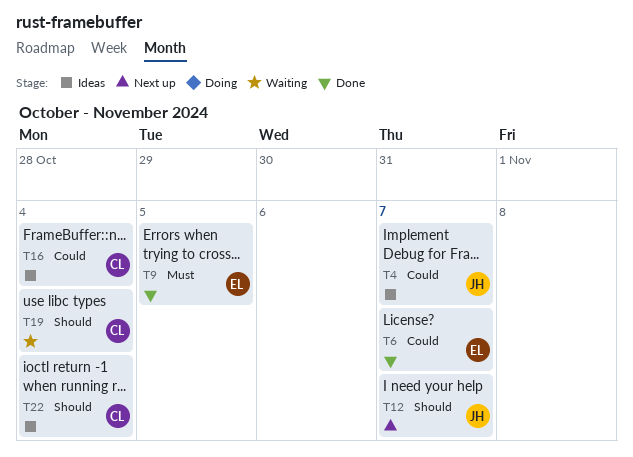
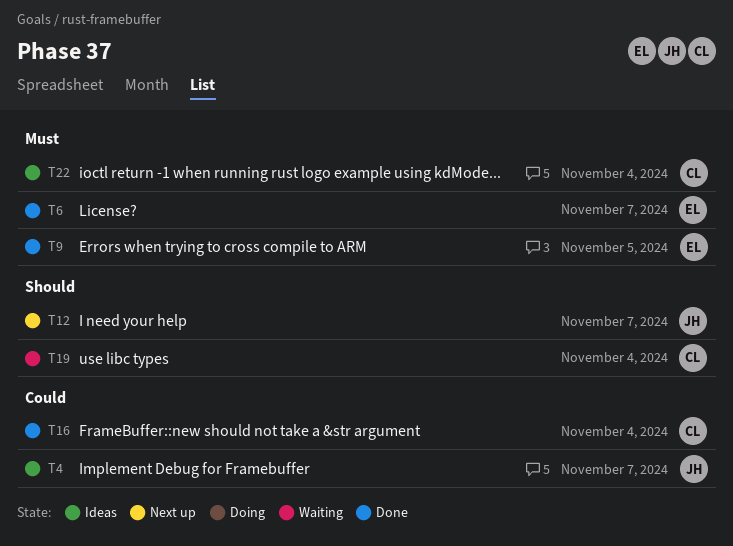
T6, priority: Could -> Must
T16, status: Ideas -> Done
T22, priority: Should -> Must

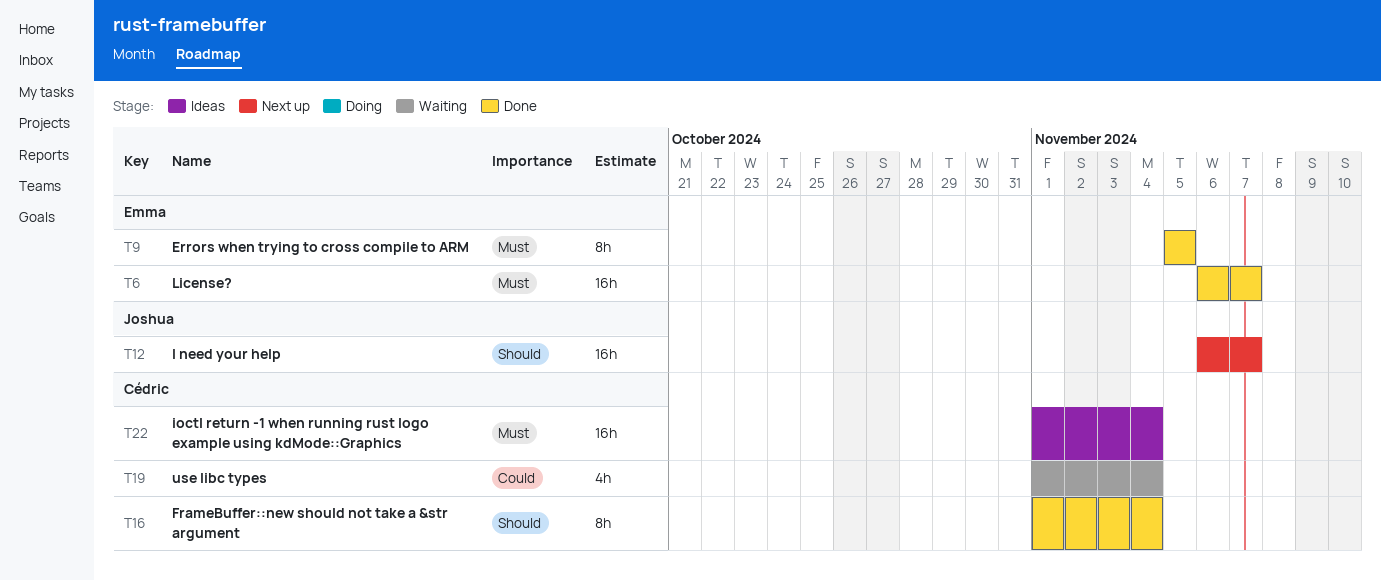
T4: present -> none
T16, priority: Could -> Should
T19, priority: Should -> Could

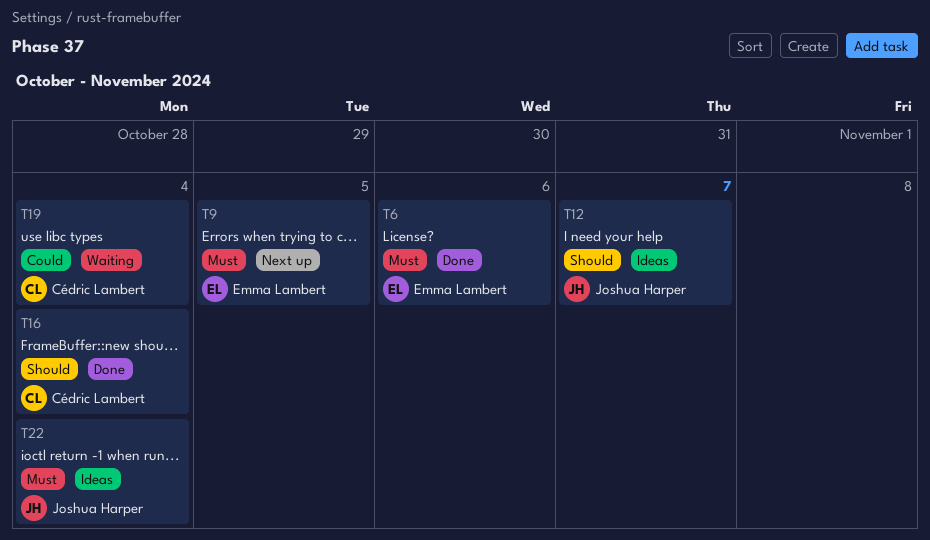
T6, due: Nov 7 -> Nov 6
T9, status: Done -> Next up
T12, status: Next up -> Ideas
T22, owner: Cédric Lambert -> Joshua Harper

